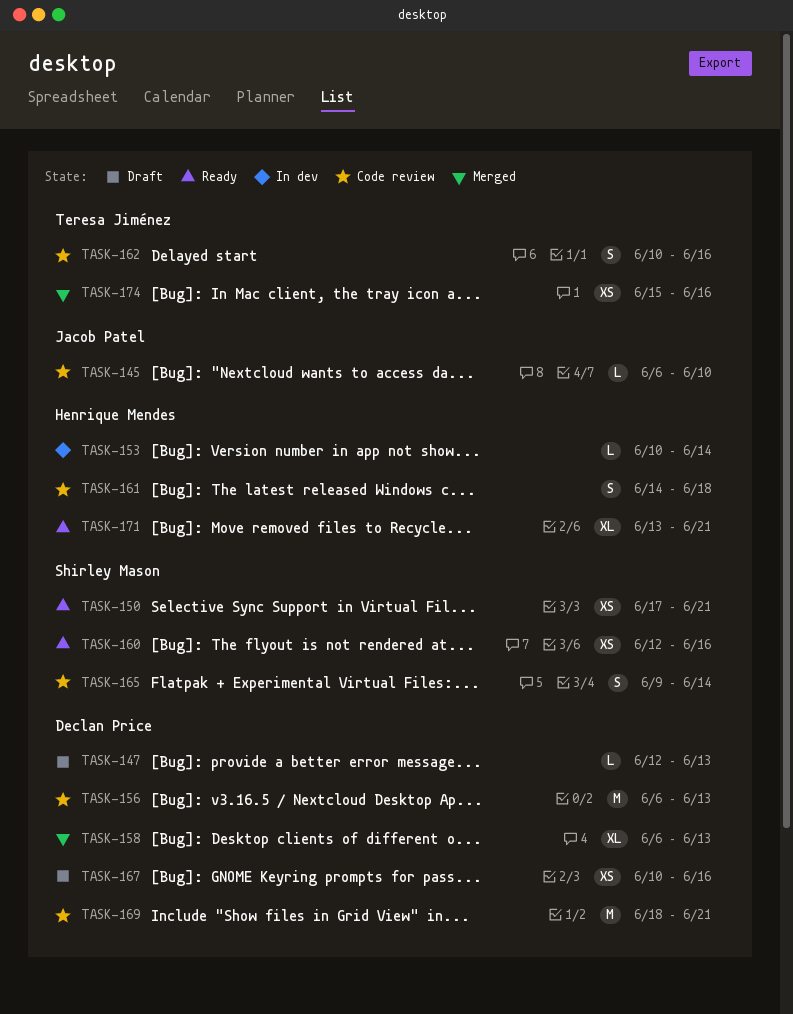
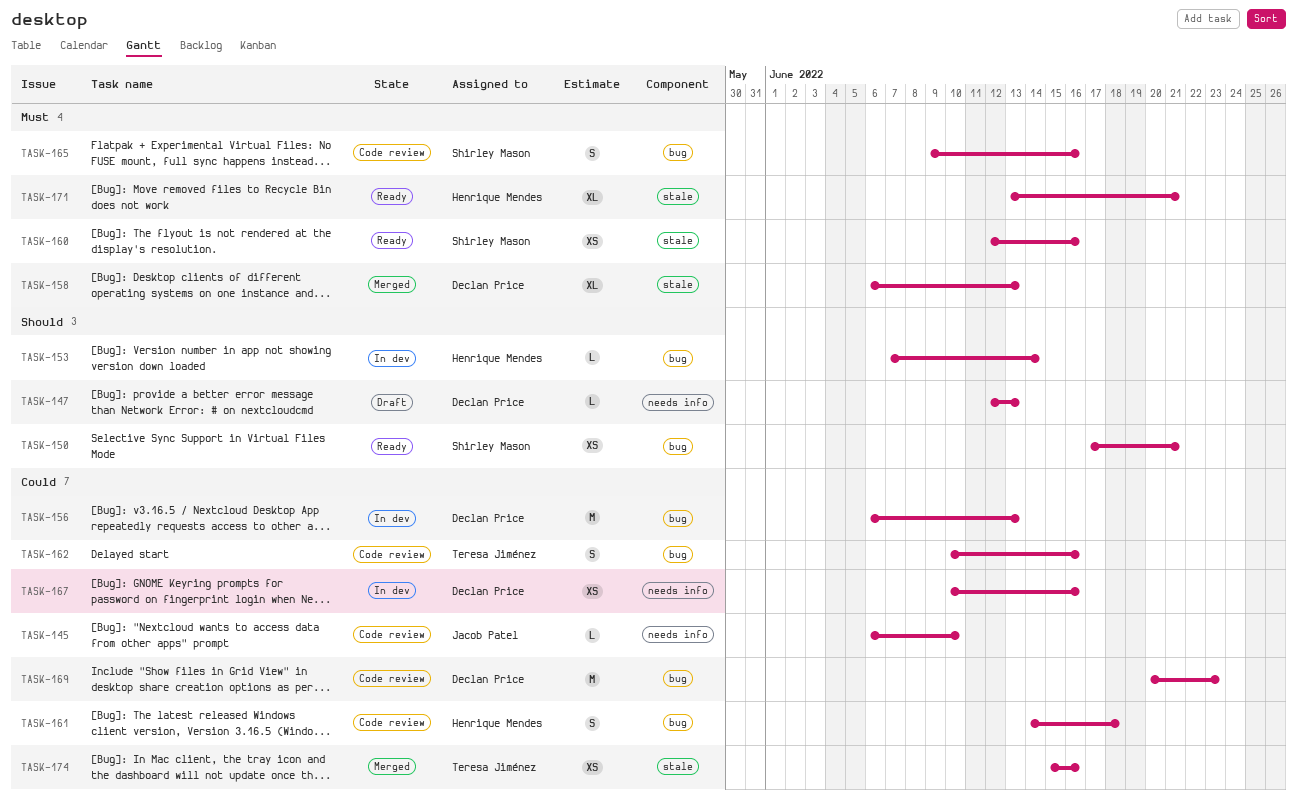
TASK-153, start: Jun 10 -> Jun 7
TASK-156, status: Code review -> In dev
TASK-165, due: Jun 14 -> Jun 16
TASK-167, status: Draft -> In dev
TASK-169, start: Jun 18 -> Jun 20
TASK-169, due: Jun 21 -> Jun 23

